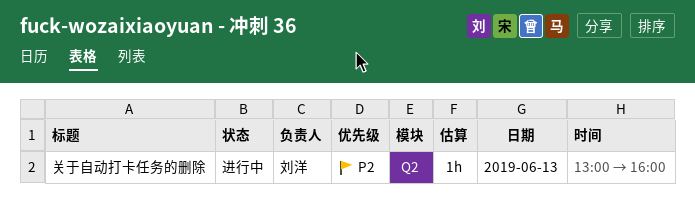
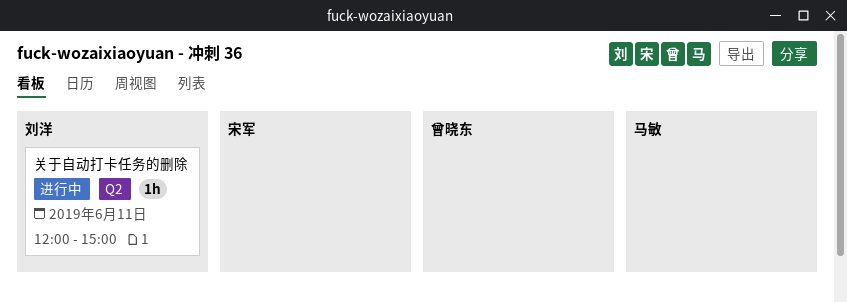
关于自动打卡任务的删除, day: Jun 13 -> Jun 11
关于自动打卡任务的删除, begins: 13:00 -> 12:00
关于自动打卡任务的删除, ends: 16:00 -> 15:00

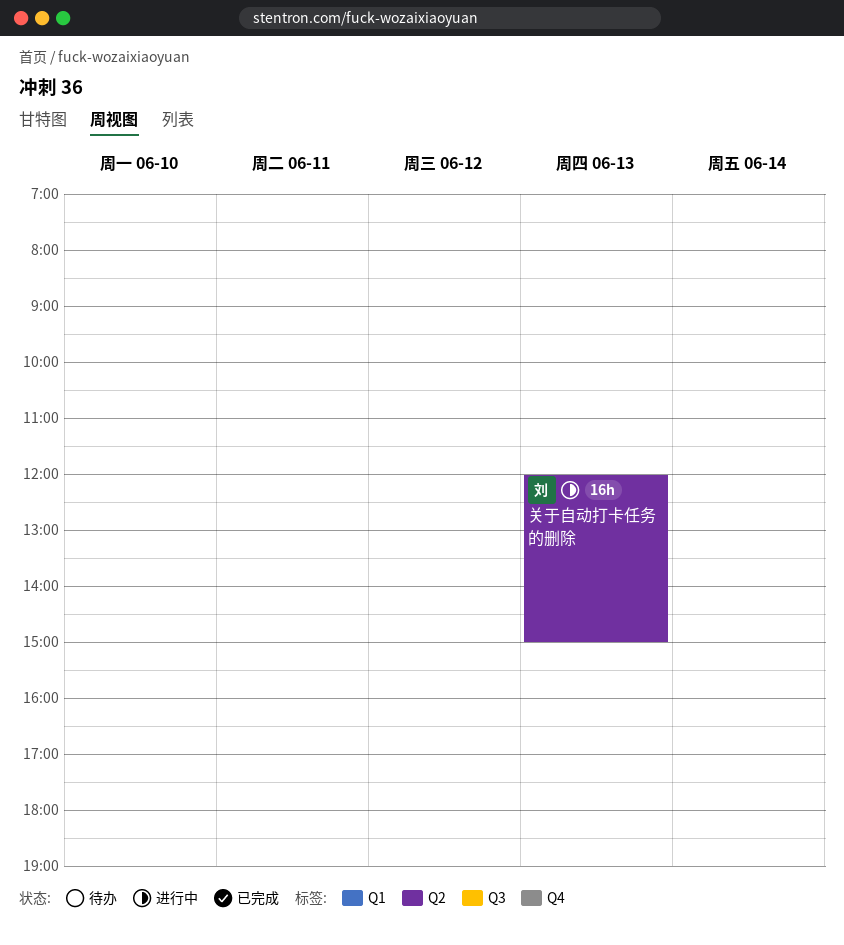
关于自动打卡任务的删除, estimate: 1h -> 16h
关于自动打卡任务的删除, day: Jun 11 -> Jun 13

